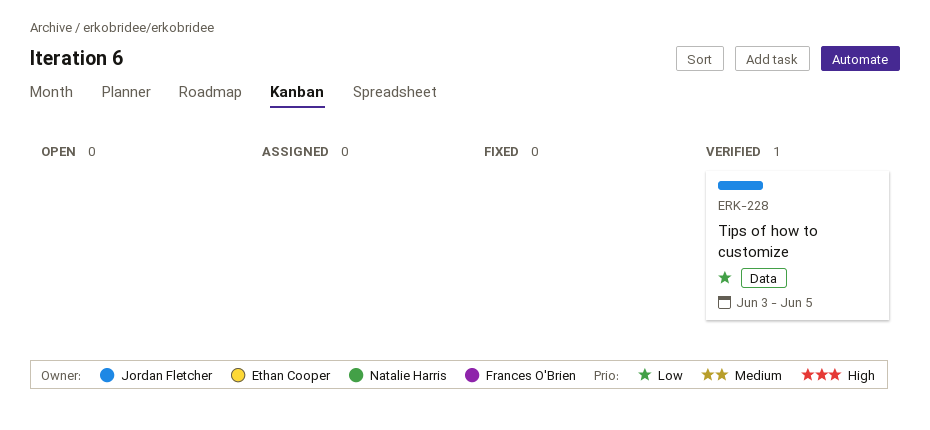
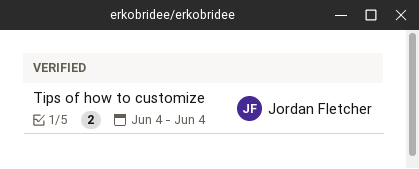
Tips of how to customize, start: Jun 3 -> Jun 4
Tips of how to customize, due: Jun 5 -> Jun 4

